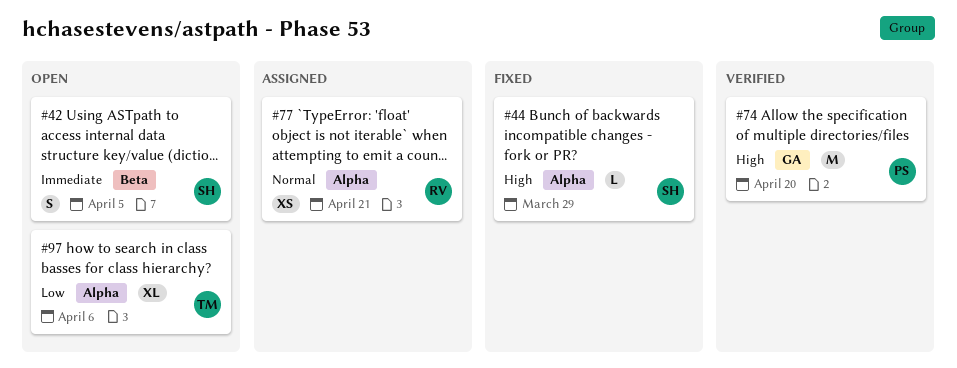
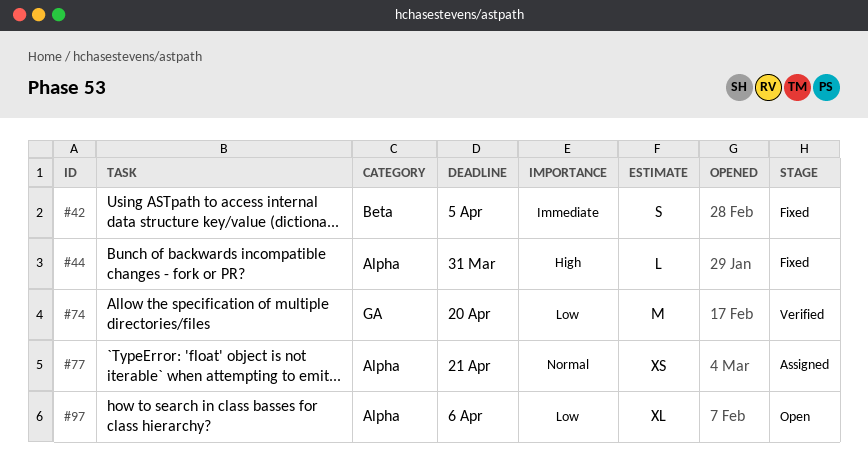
#42, status: Open -> Fixed
#44, due: Mar 29 -> Mar 31
#74, priority: High -> Low

